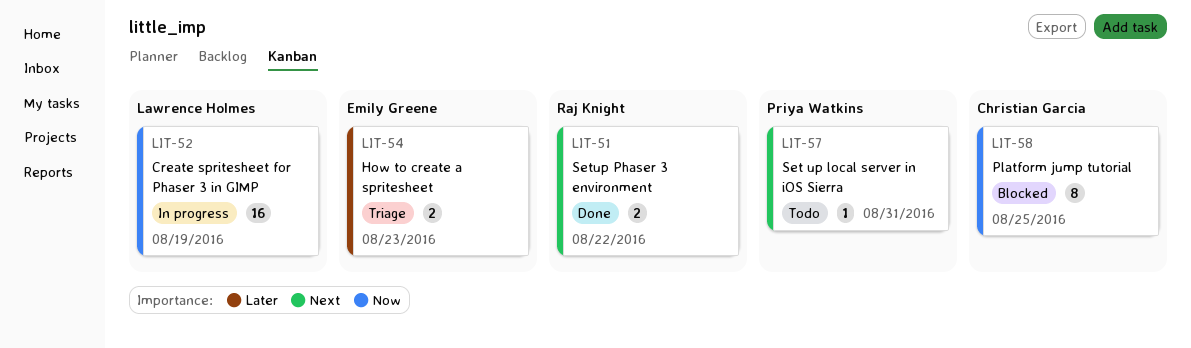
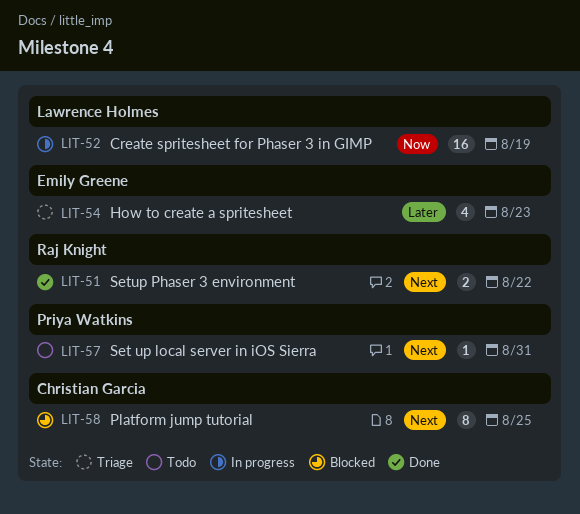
LIT-54, estimate: 2 -> 4
LIT-58, priority: Now -> Next

